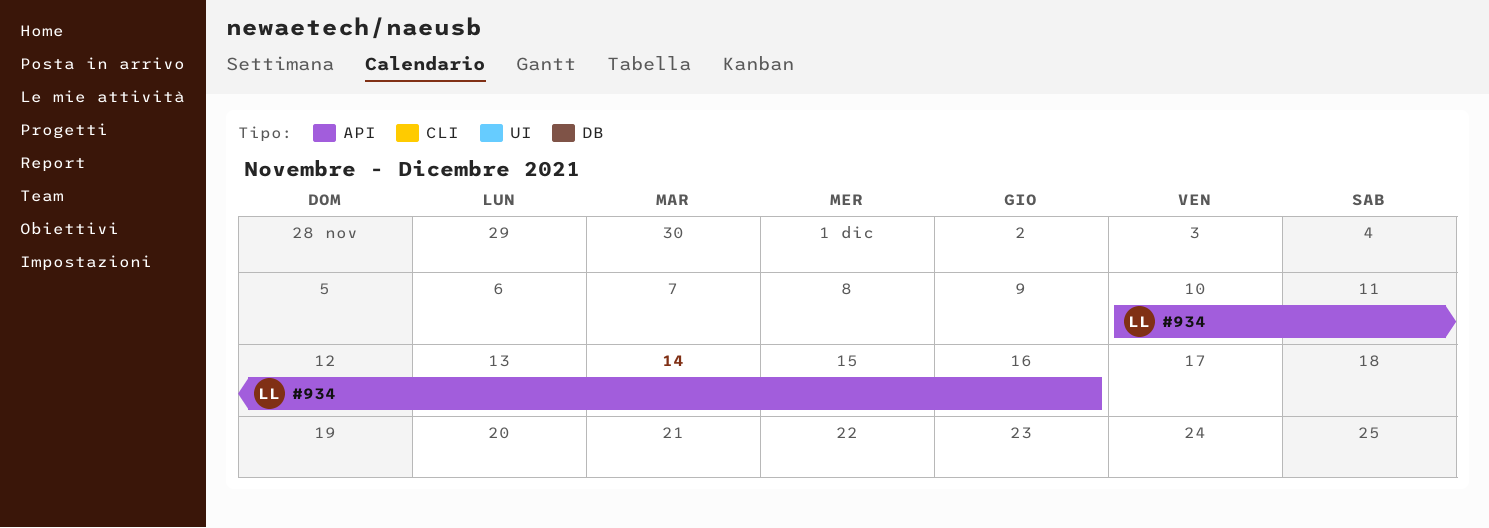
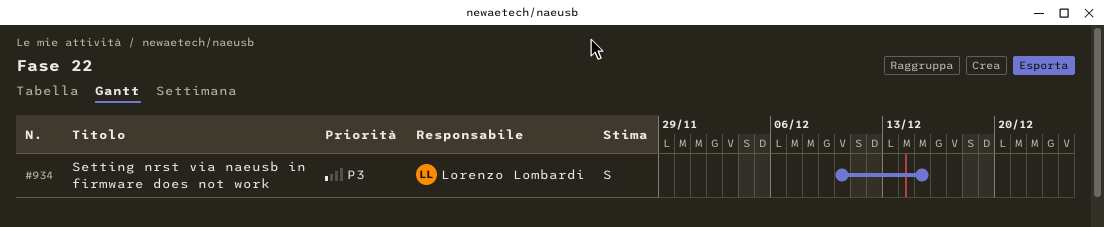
#934, due: Dec 16 -> Dec 15

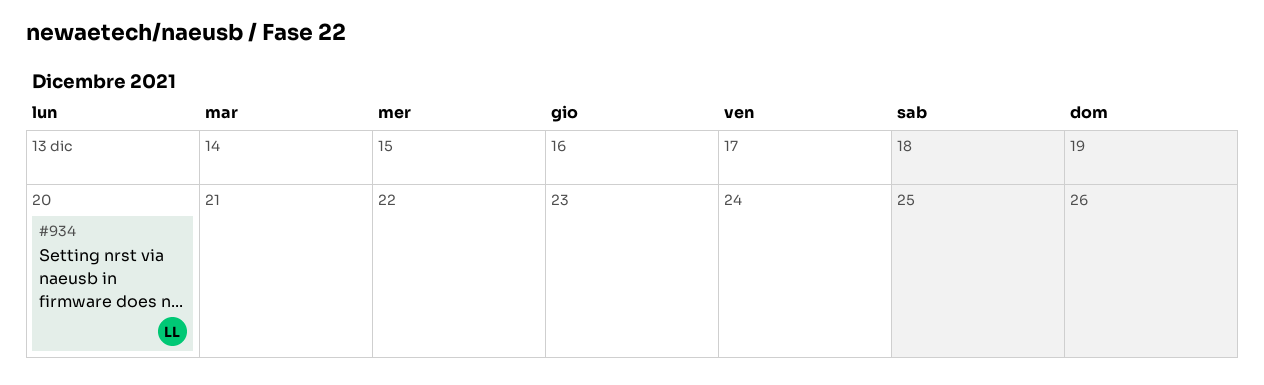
#934, due: Dec 15 -> Dec 20

